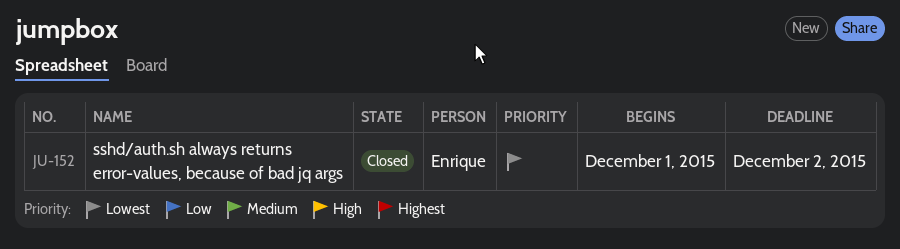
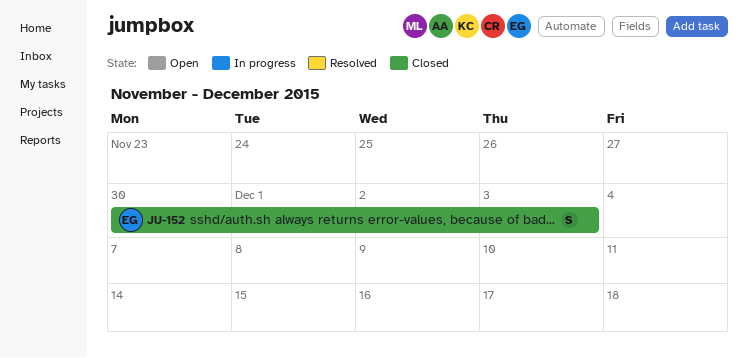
JU-152, start: Dec 1 -> Nov 30
JU-152, due: Dec 2 -> Dec 3

